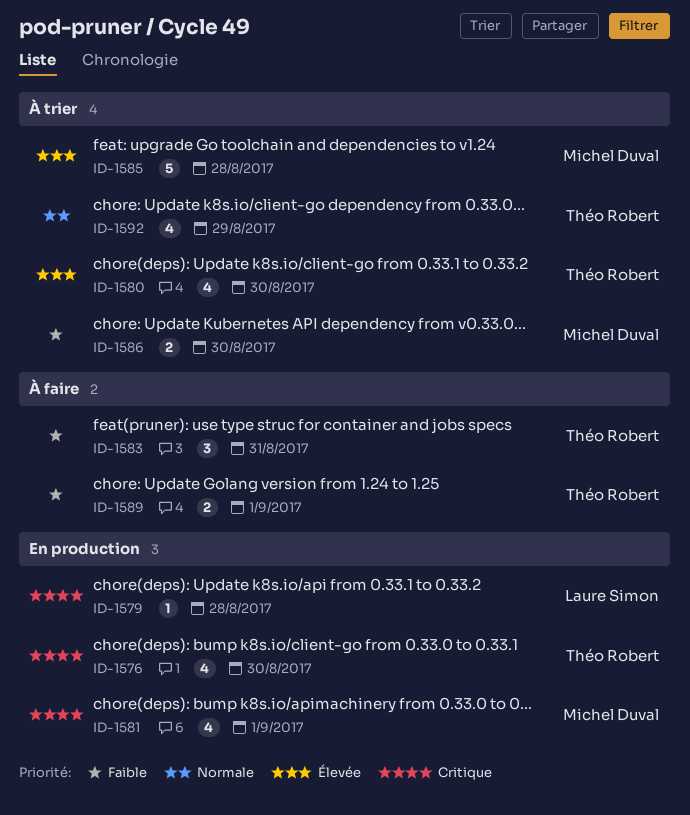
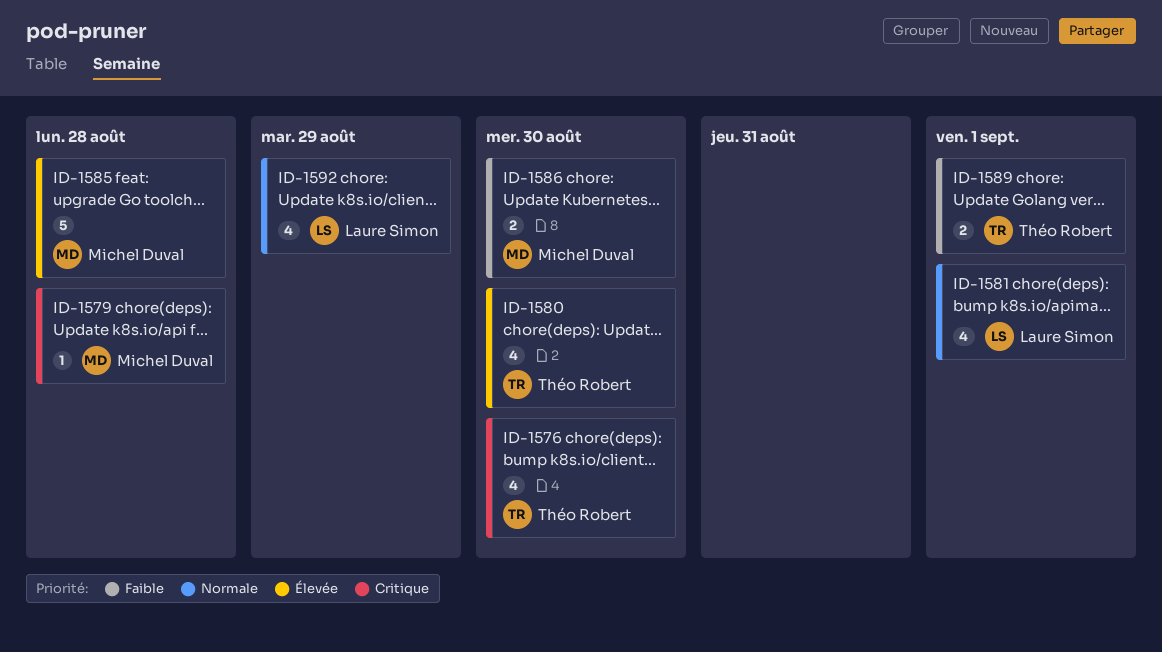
ID-1579, owner: Laure Simon -> Michel Duval
ID-1581, owner: Michel Duval -> Laure Simon
ID-1581, priority: Critique -> Normale
ID-1583: present -> none
ID-1592, owner: Théo Robert -> Laure Simon

